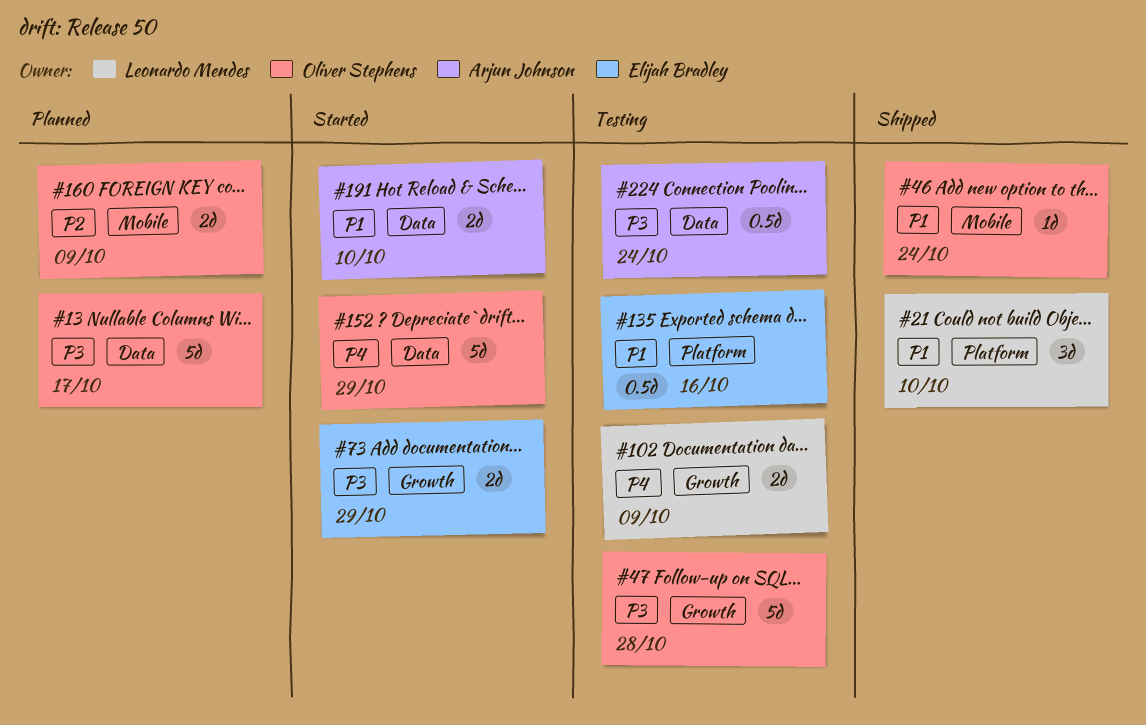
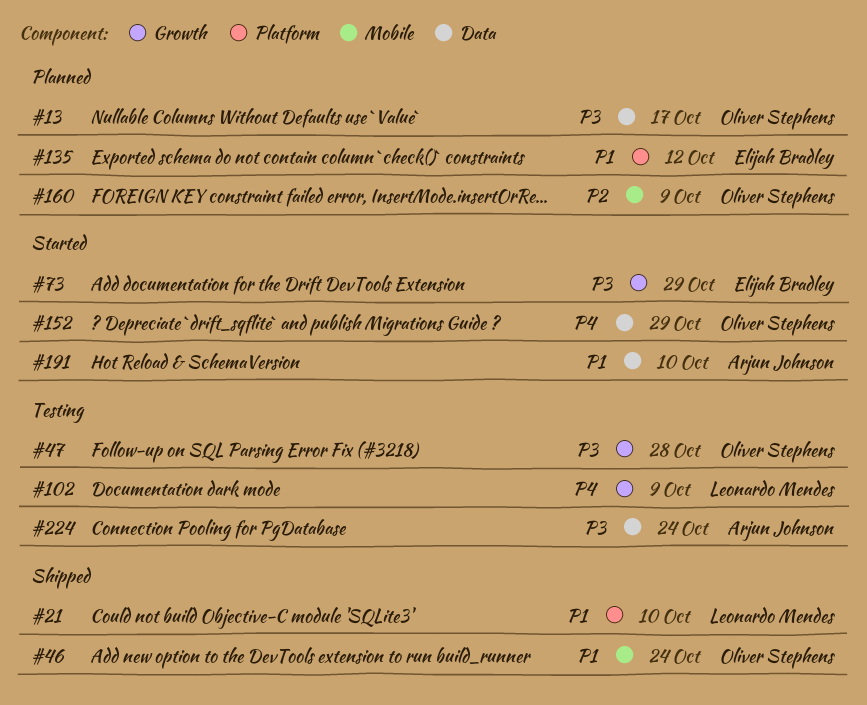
#135, status: Testing -> Planned
#135, due: Oct 16 -> Oct 12

